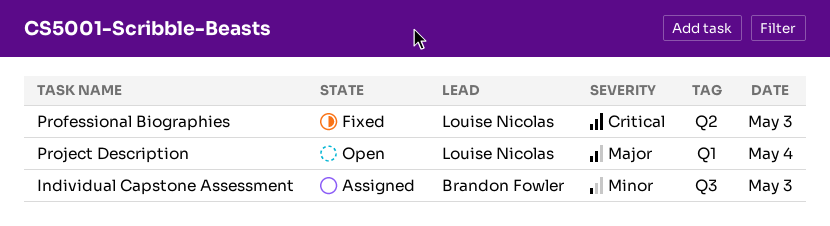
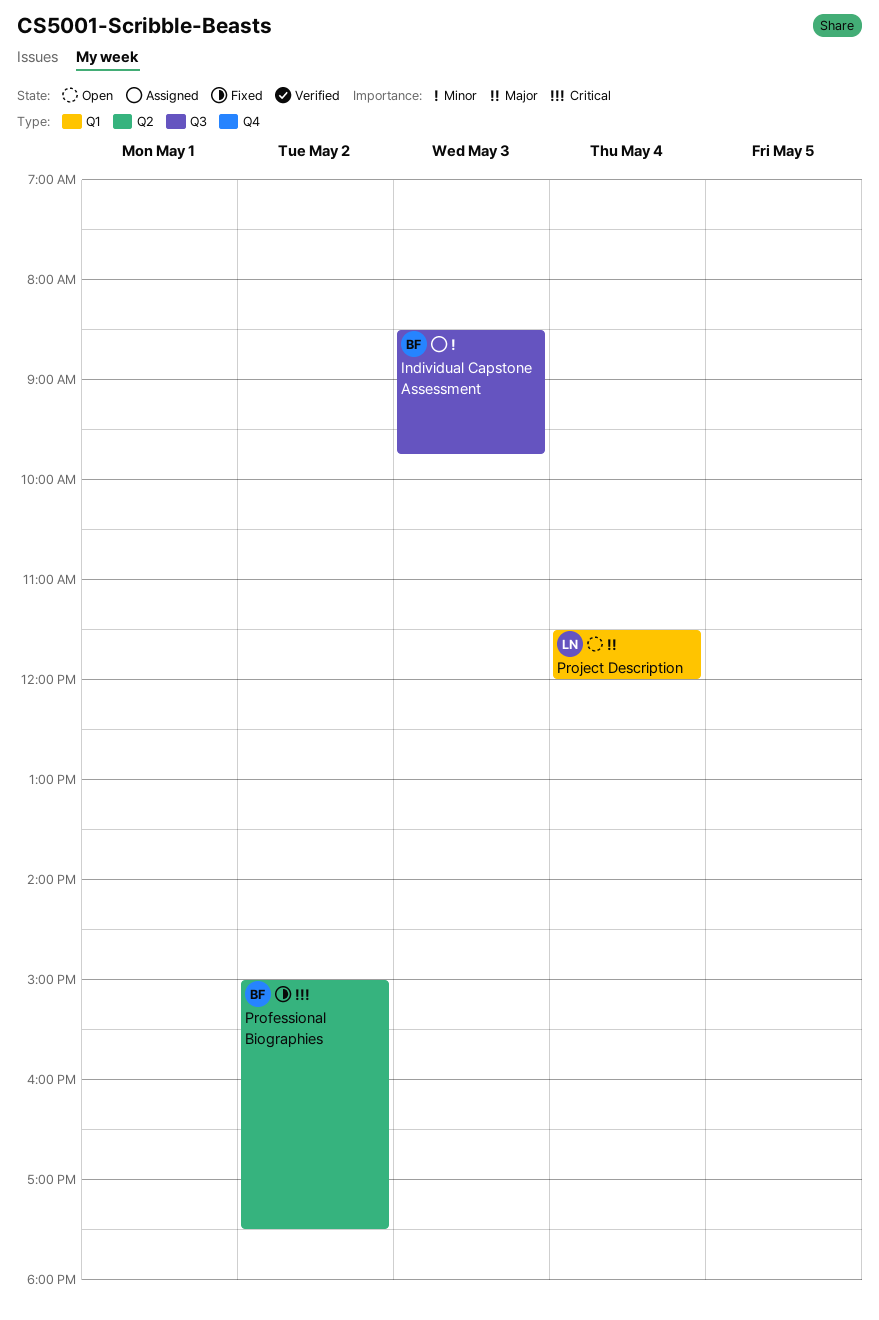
Professional Biographies, owner: Louise Nicolas -> Brandon Fowler
Professional Biographies, day: May 3 -> May 2

